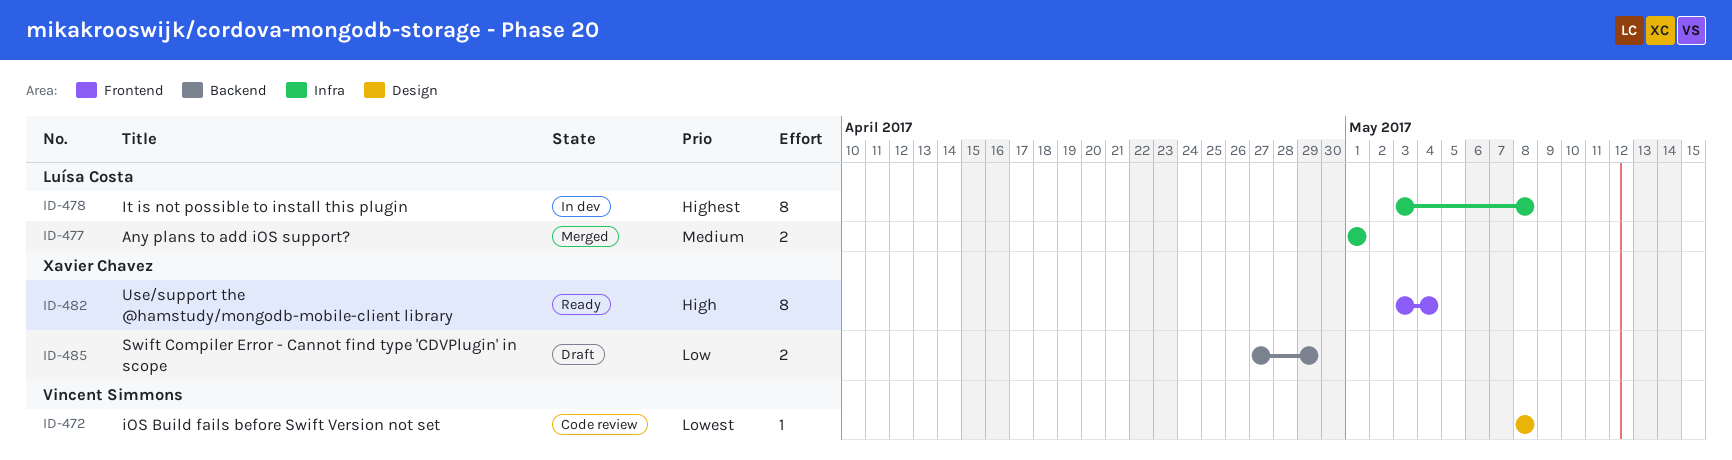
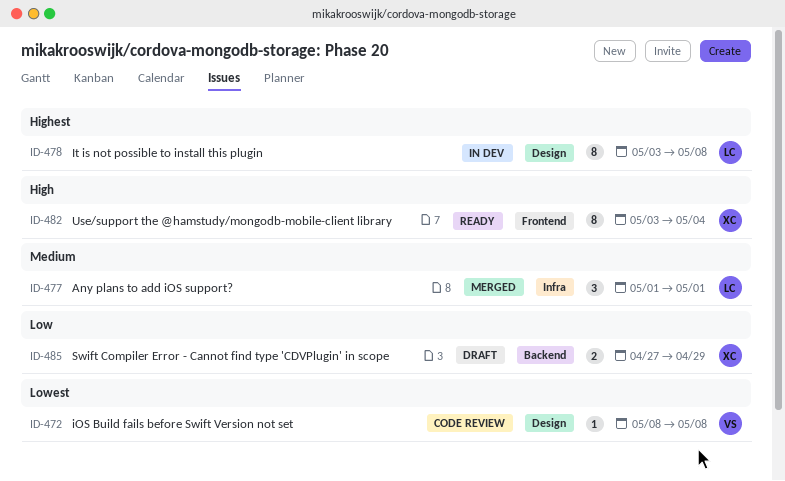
ID-477, estimate: 2 -> 3
ID-478, label: Infra -> Design

